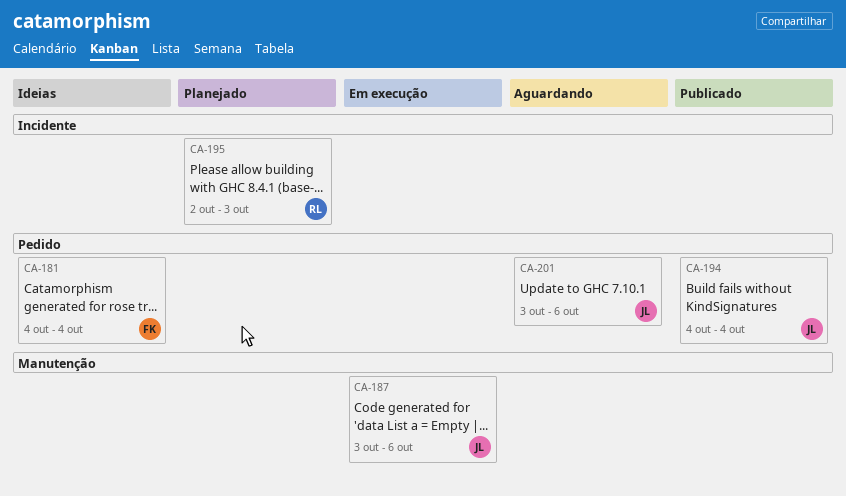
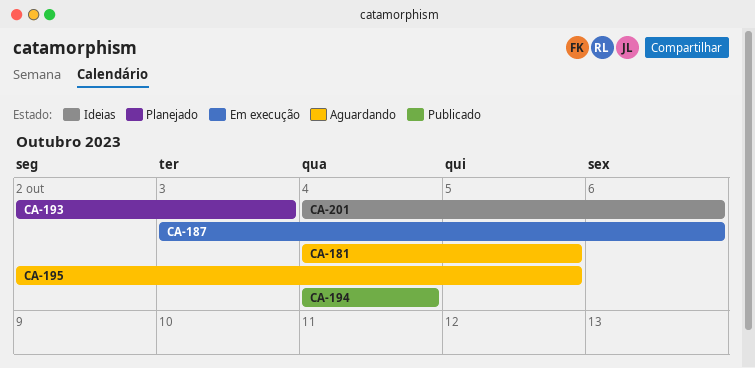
CA-181, status: Ideias -> Aguardando
CA-181, due: Oct 4 -> Oct 5
CA-193: none -> present
CA-195, status: Planejado -> Aguardando
CA-195, due: Oct 3 -> Oct 5
CA-201, status: Aguardando -> Ideias
CA-201, start: Oct 3 -> Oct 4

